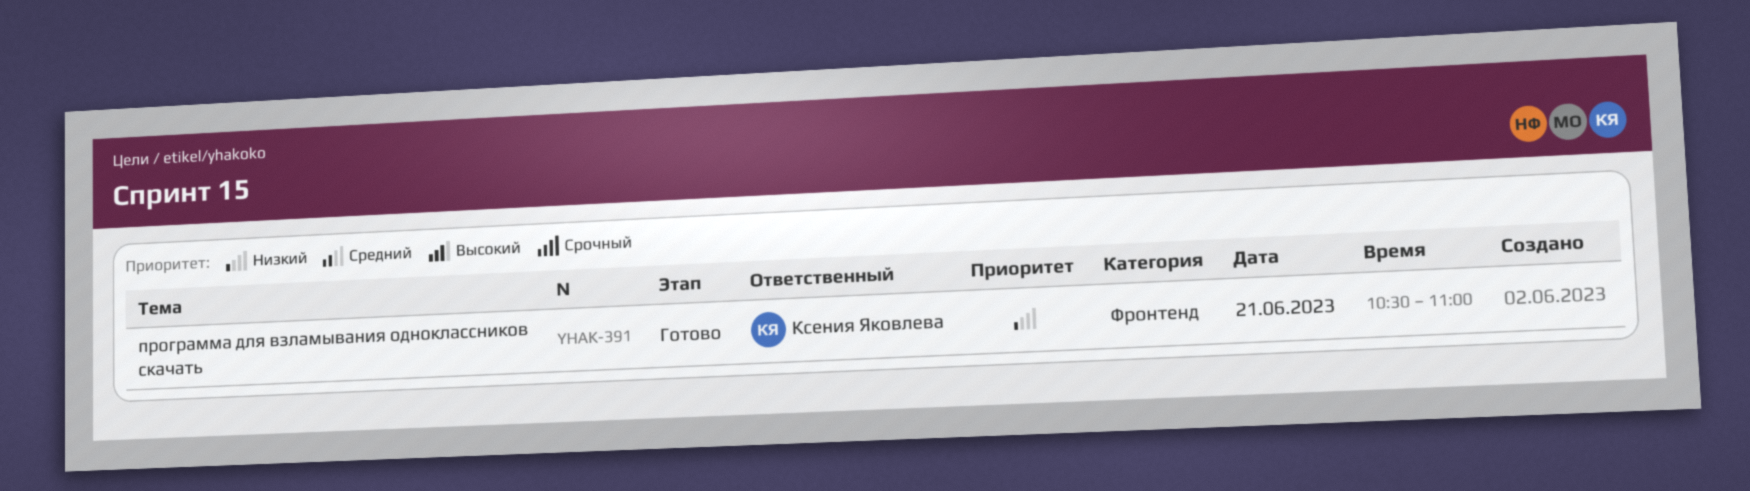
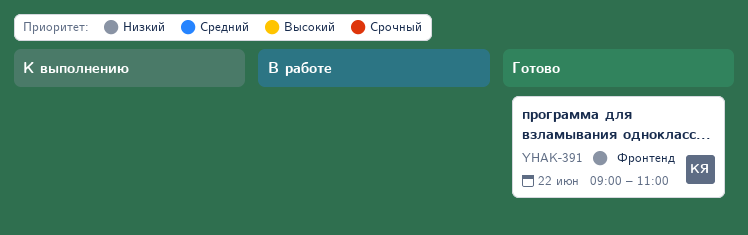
YHAK-391, day: Jun 21 -> Jun 22
YHAK-391, begins: 10:30 -> 09:00

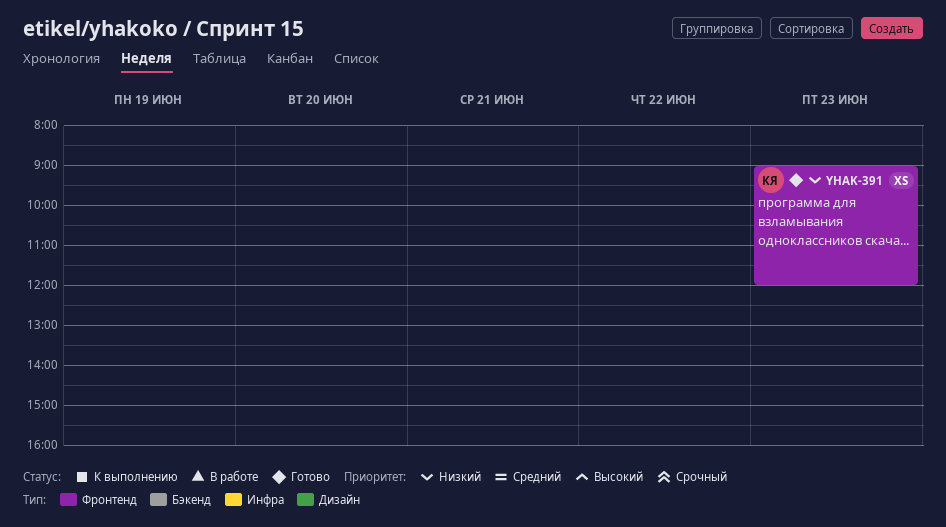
YHAK-391, day: Jun 22 -> Jun 23
YHAK-391, ends: 11:00 -> 12:00

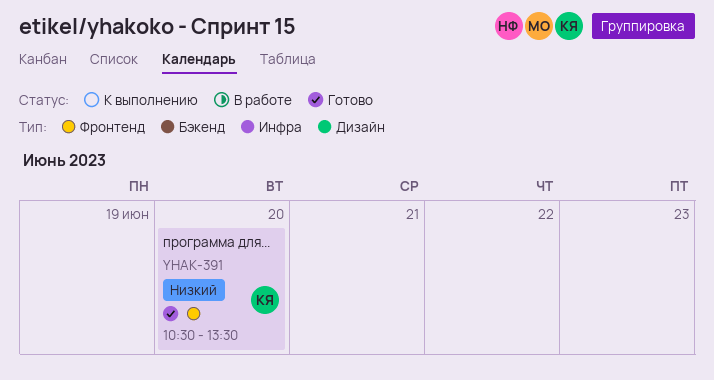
YHAK-391, day: Jun 23 -> Jun 20
YHAK-391, begins: 09:00 -> 10:30
YHAK-391, ends: 12:00 -> 13:30

